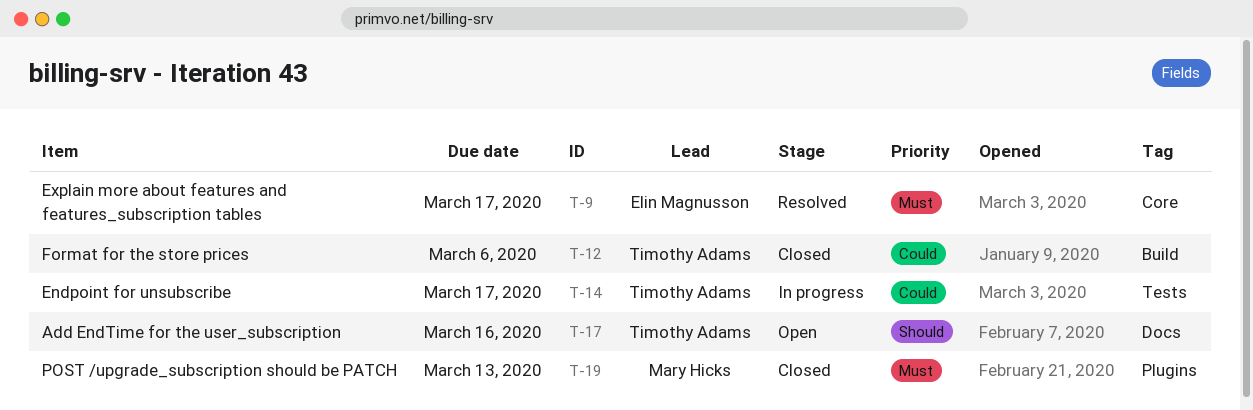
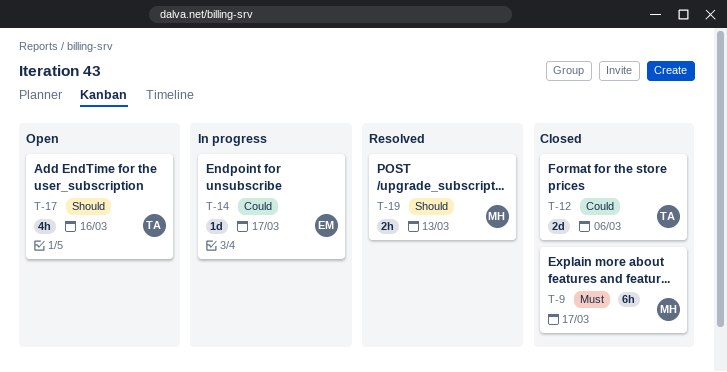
T-9, status: Resolved -> Closed
T-9, owner: Elin Magnusson -> Mary Hicks
T-14, owner: Timothy Adams -> Elin Magnusson
T-19, status: Closed -> Resolved
T-19, priority: Must -> Should

